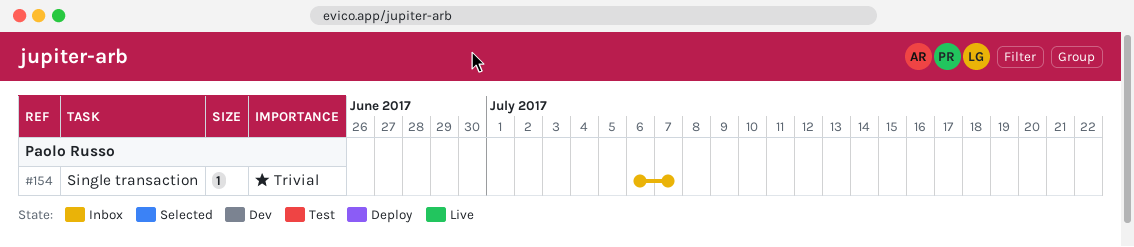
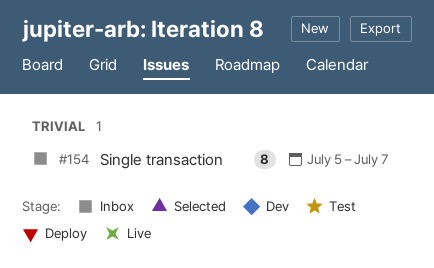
#154, estimate: 1 -> 8
#154, start: Jul 6 -> Jul 5

